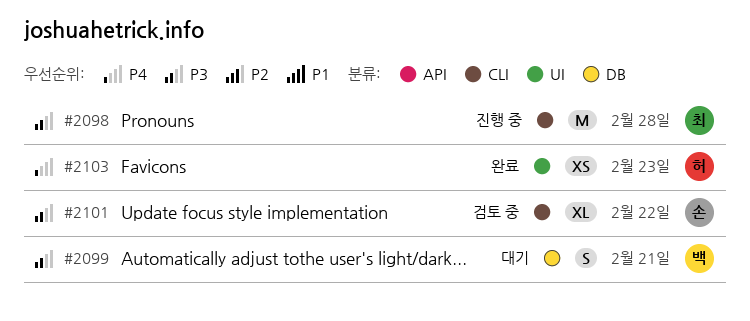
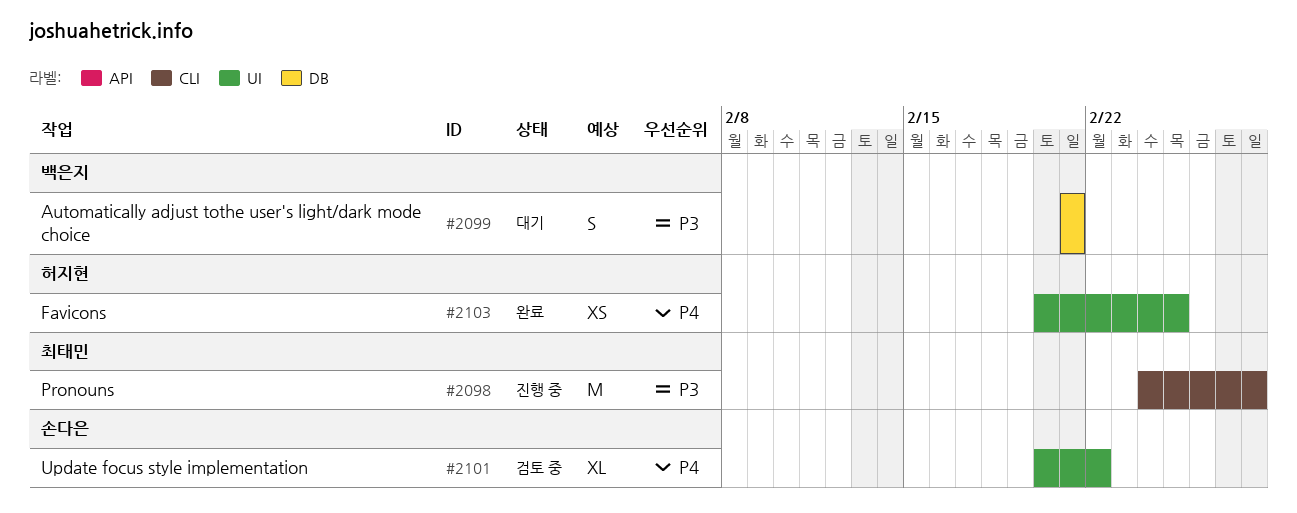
#2101, priority: P3 -> P4
#2101, label: CLI -> UI
#2103, due: Feb 23 -> Feb 25

